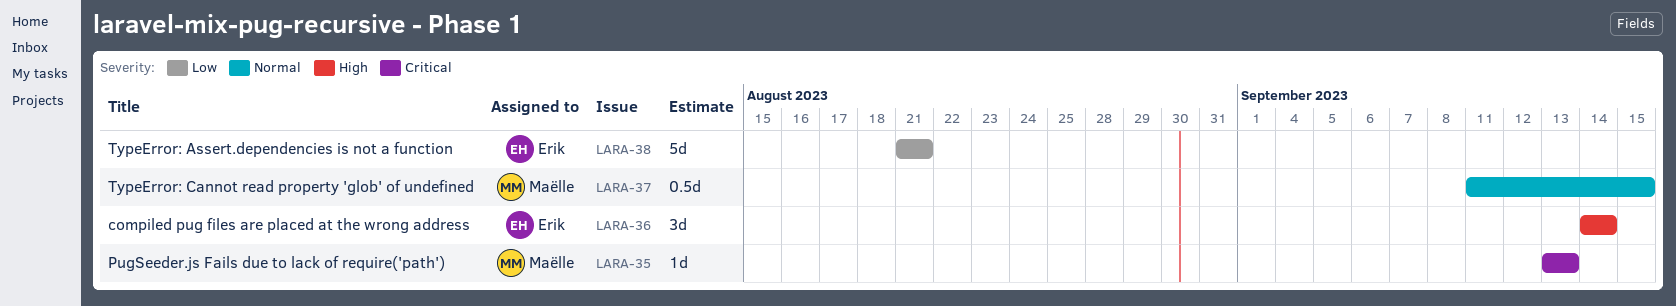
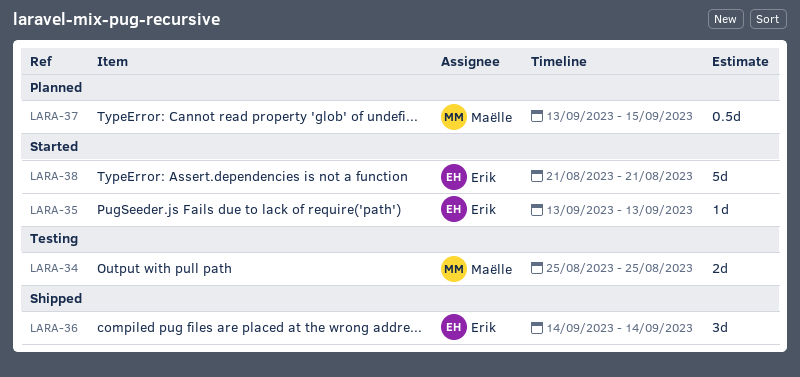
LARA-34: none -> present
LARA-35, owner: Maëlle -> Erik
LARA-37, start: Sep 11 -> Sep 13

